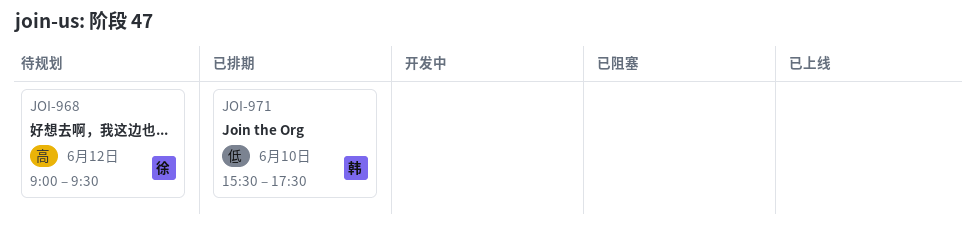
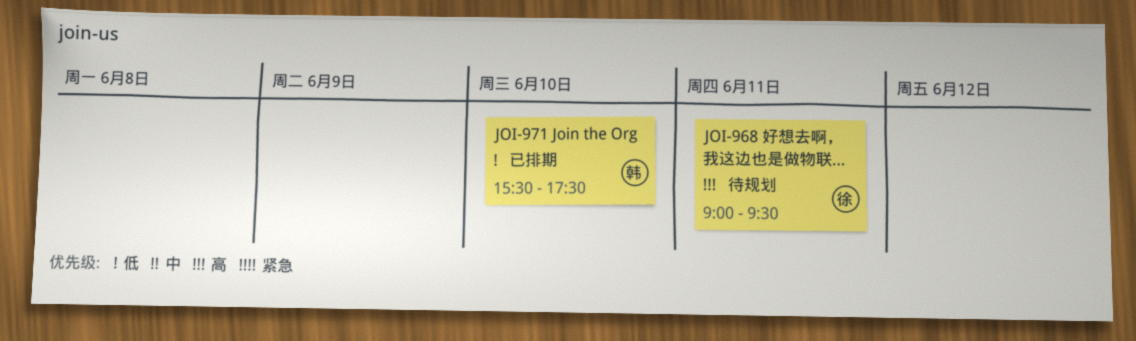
JOI-968, day: Jun 12 -> Jun 11

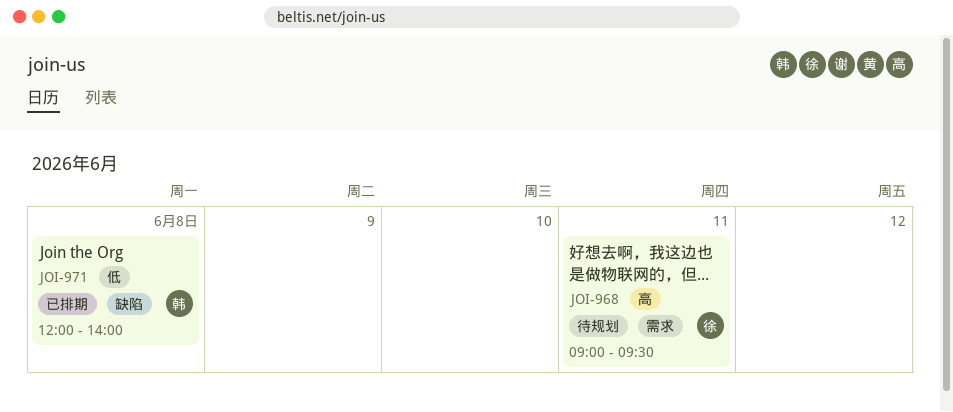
JOI-971, day: Jun 10 -> Jun 8
JOI-971, begins: 15:30 -> 12:00
JOI-971, ends: 17:30 -> 14:00

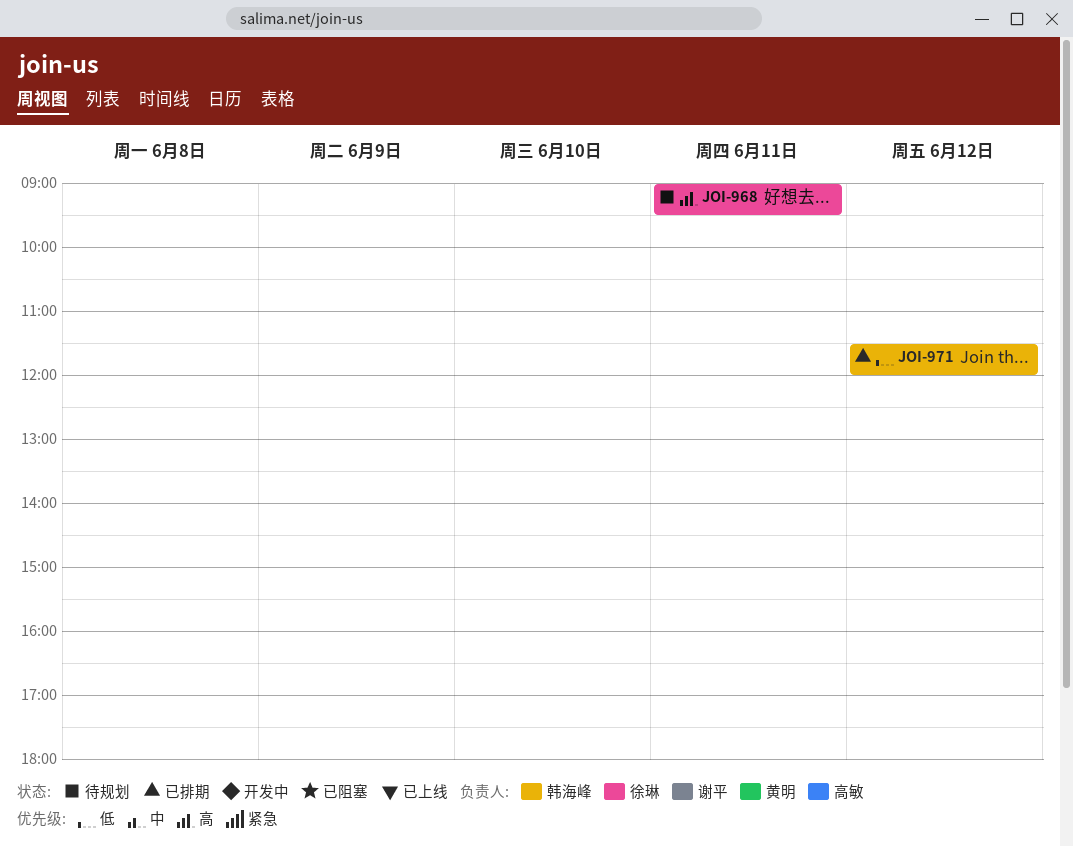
JOI-971, day: Jun 8 -> Jun 12
JOI-971, begins: 12:00 -> 11:30
JOI-971, ends: 14:00 -> 12:00

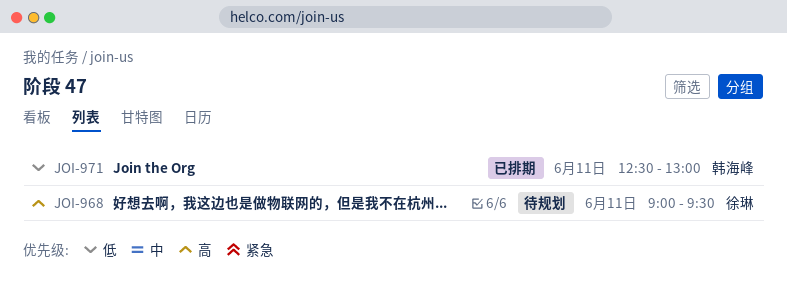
JOI-971, day: Jun 12 -> Jun 11
JOI-971, begins: 11:30 -> 12:30
JOI-971, ends: 12:00 -> 13:00

